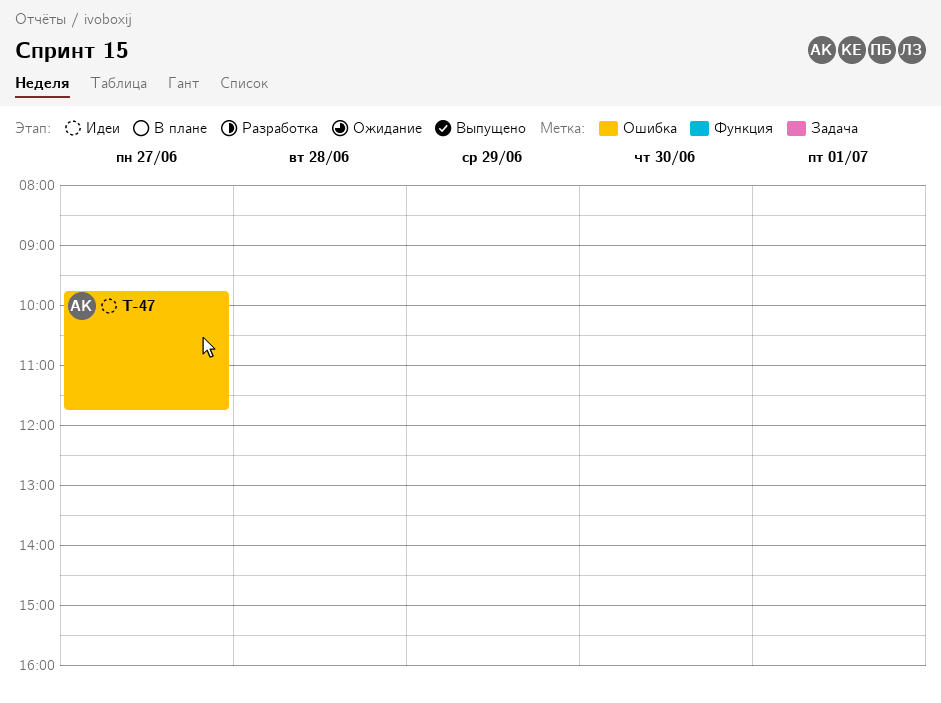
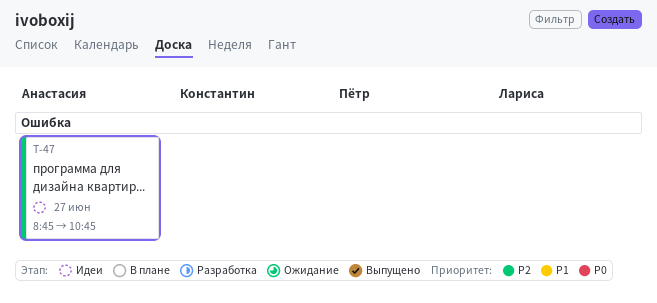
T-47, begins: 09:45 -> 08:45
T-47, ends: 11:45 -> 10:45

